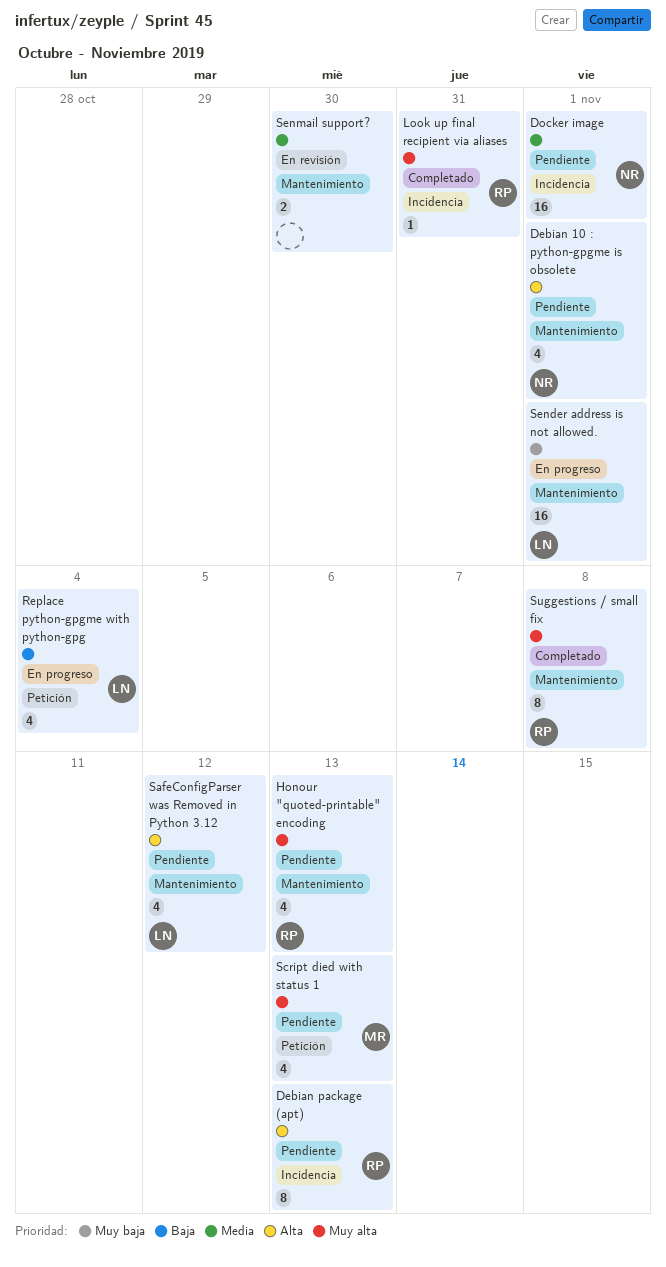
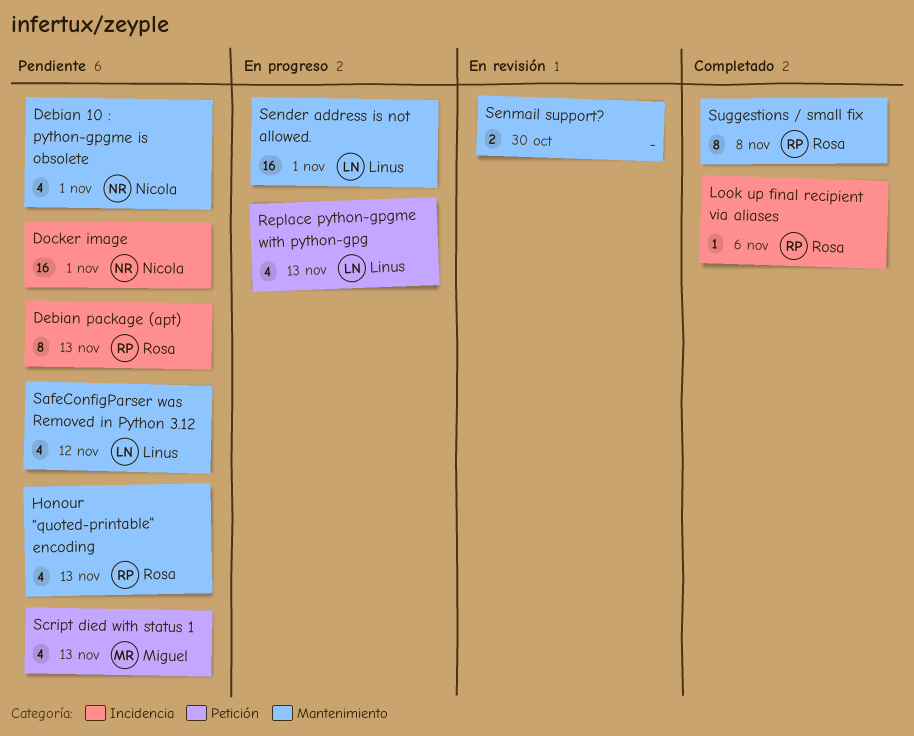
Look up final recipient via aliases, due: Oct 31 -> Nov 6
Replace python-gpgme with python-gpg, due: Nov 4 -> Nov 13

